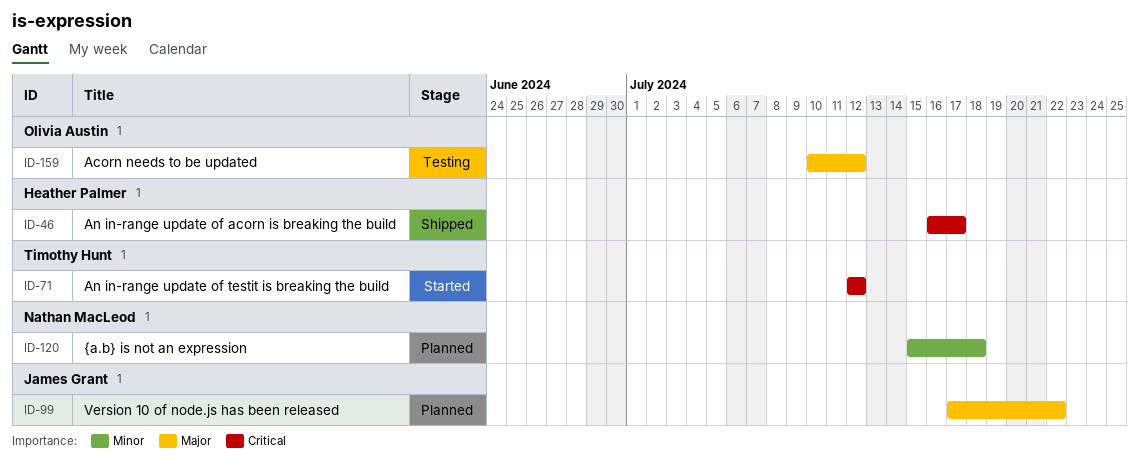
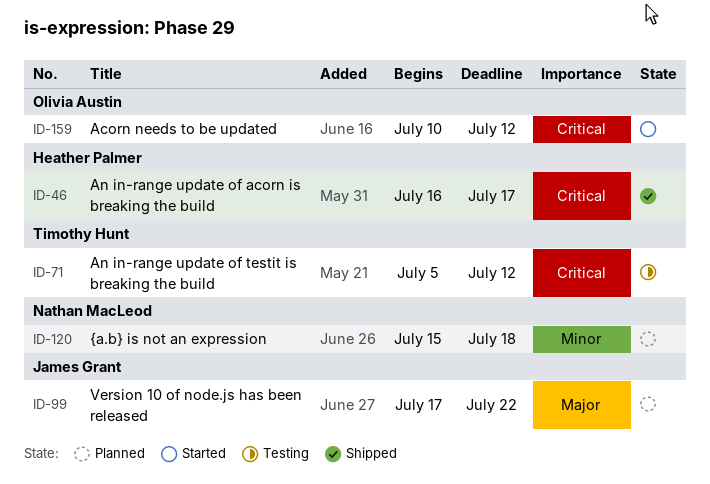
ID-71, status: Started -> Testing
ID-71, start: Jul 12 -> Jul 5
ID-159, status: Testing -> Started
ID-159, priority: Major -> Critical

